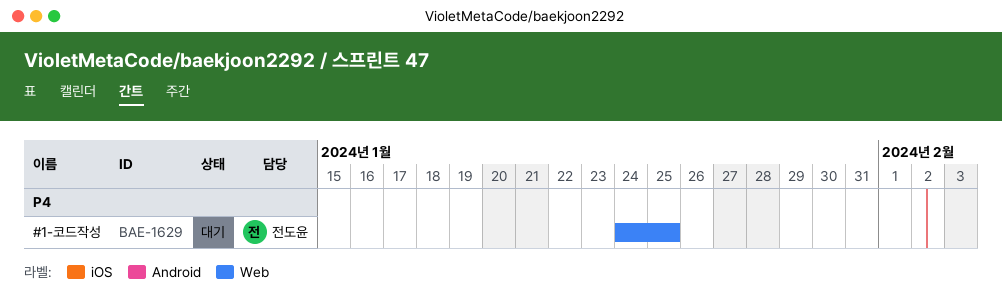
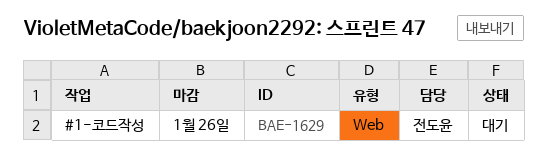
BAE-1629, due: Jan 25 -> Jan 26

